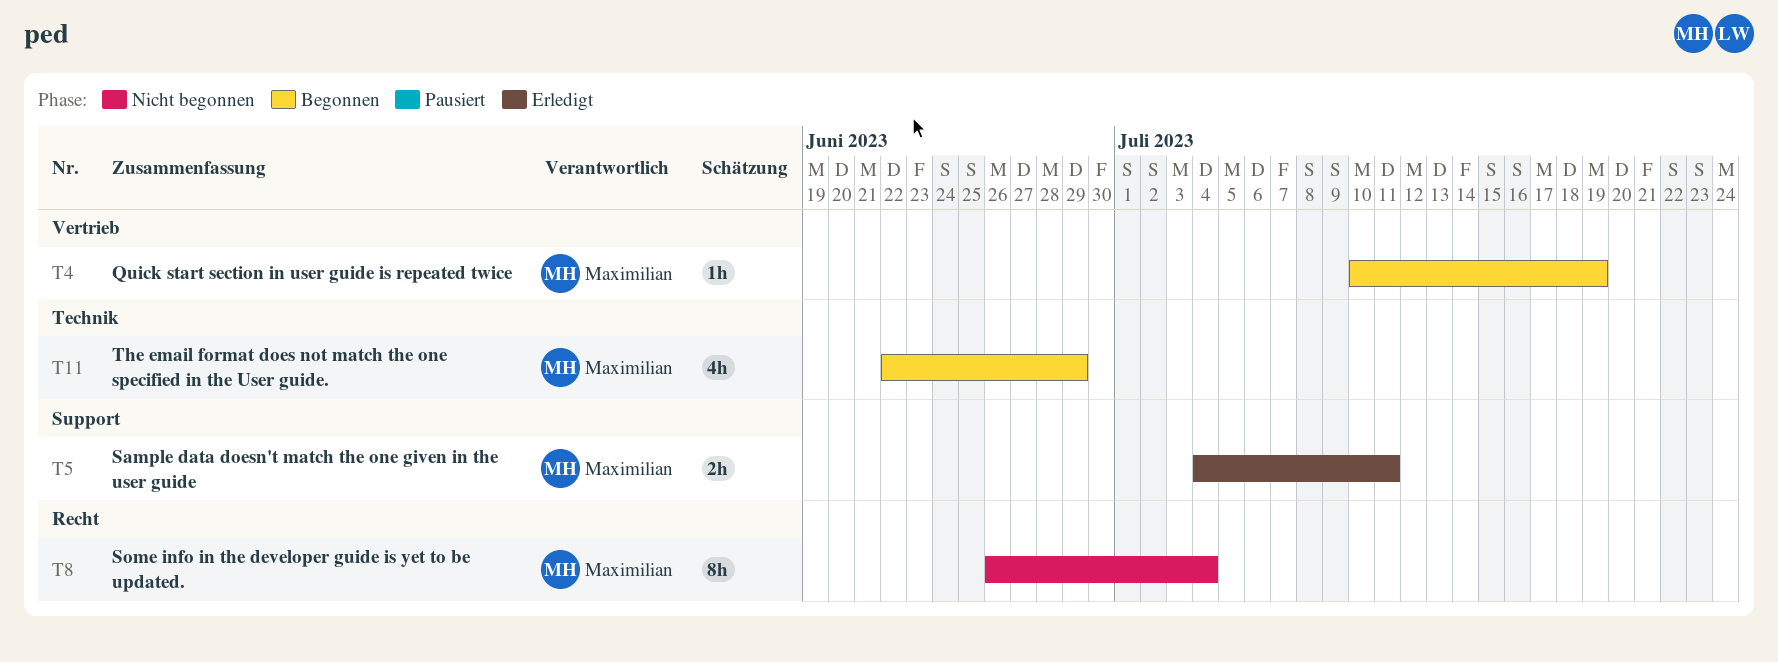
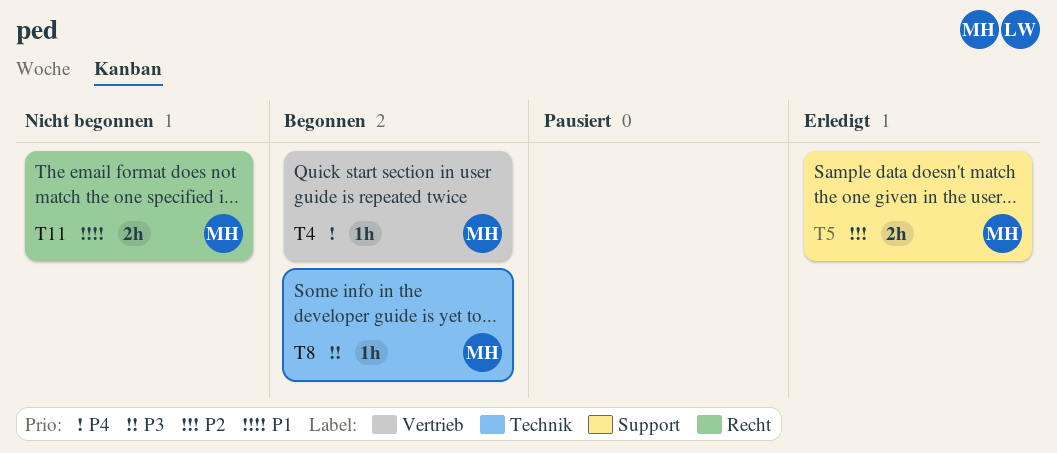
T8, status: Nicht begonnen -> Begonnen
T8, label: Recht -> Technik
T8, estimate: 8h -> 1h
T11, status: Begonnen -> Nicht begonnen
T11, label: Technik -> Recht
T11, estimate: 4h -> 2h

